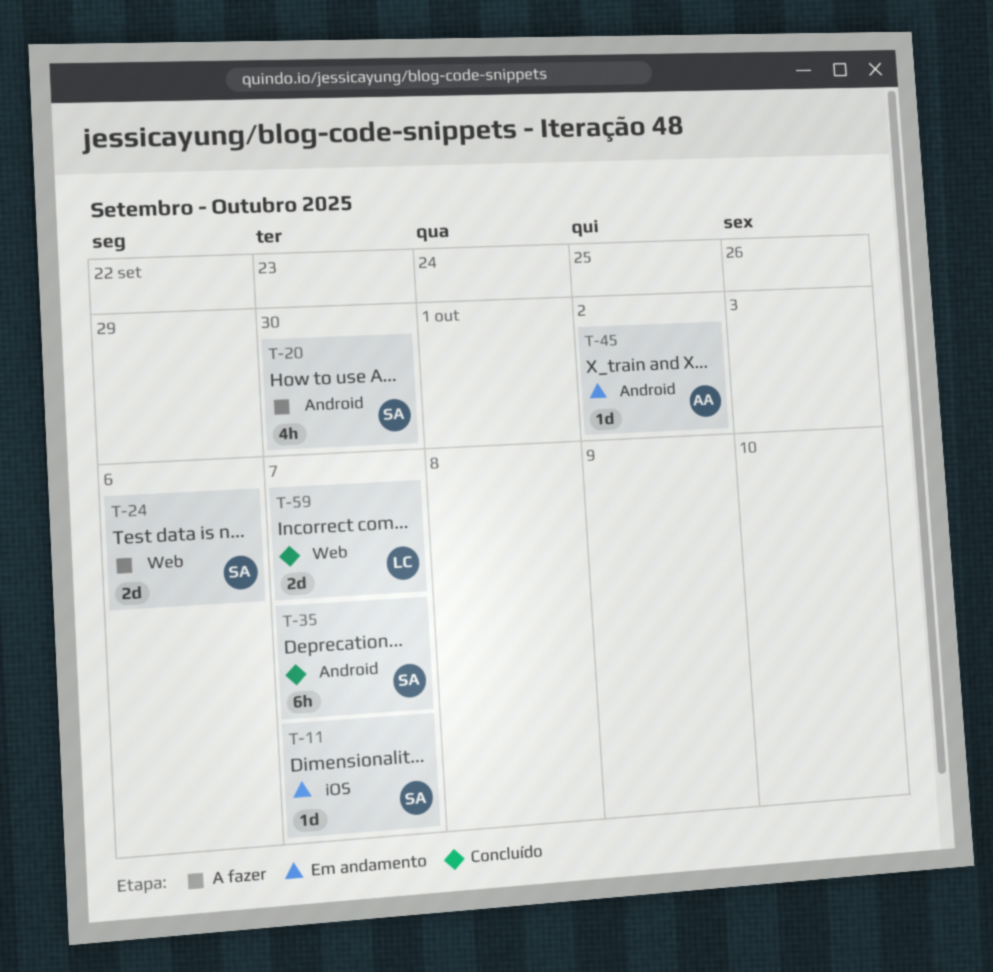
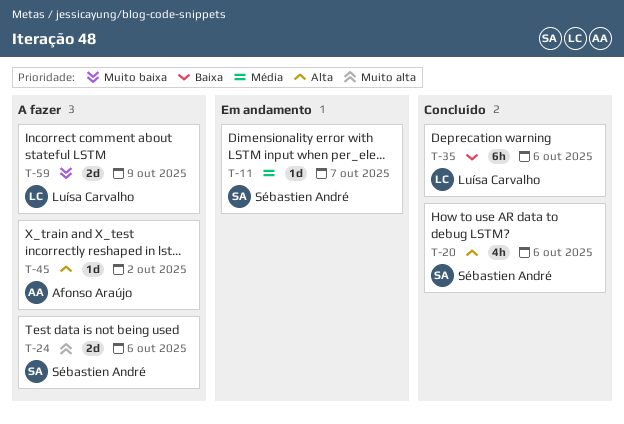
T-20, status: A fazer -> Concluído
T-20, due: Sep 30 -> Oct 6
T-35, owner: Sébastien André -> Luísa Carvalho
T-35, due: Oct 7 -> Oct 6
T-45, status: Em andamento -> A fazer
T-59, status: Concluído -> A fazer
T-59, due: Oct 7 -> Oct 9

